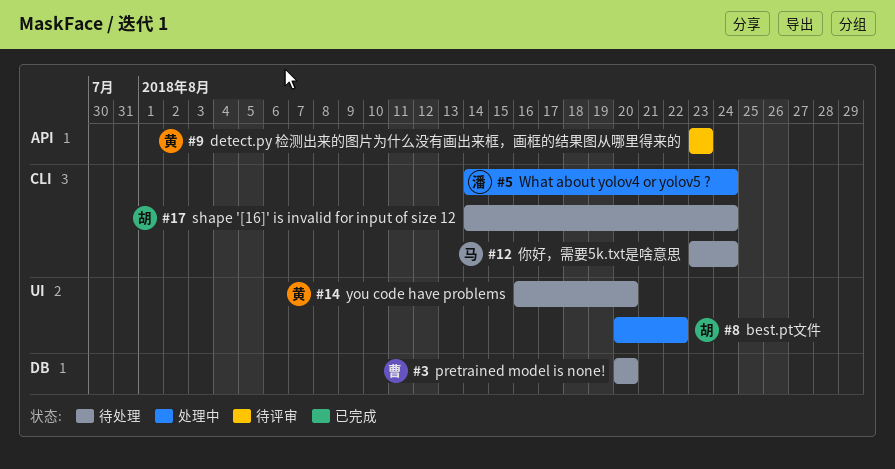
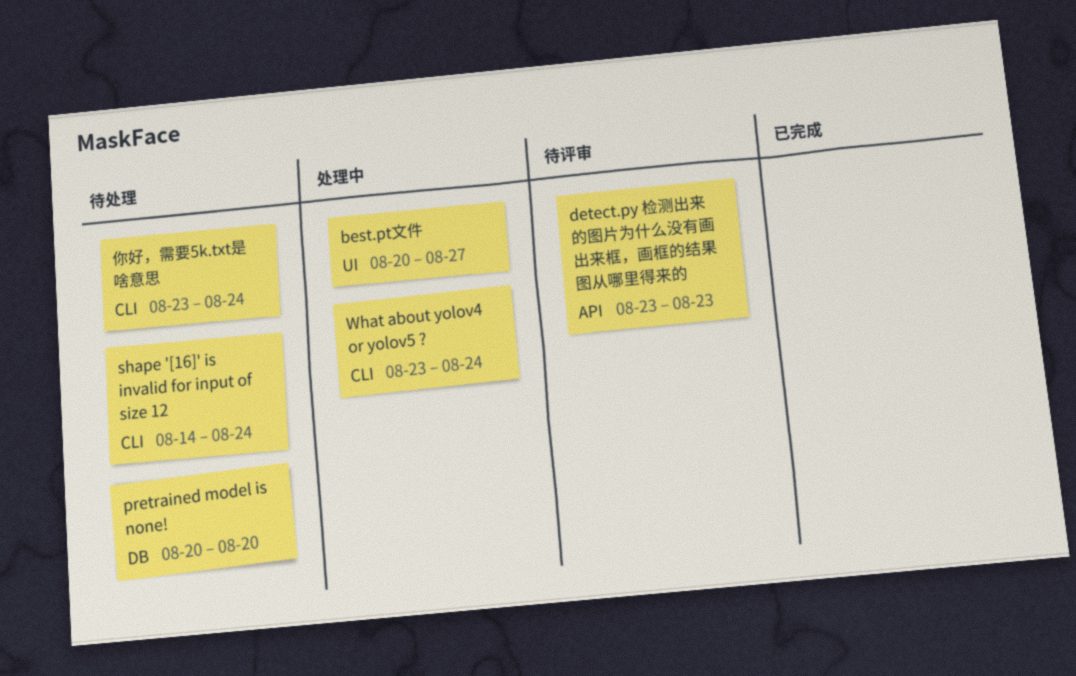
best.pt文件, due: Aug 22 -> Aug 27
What about yolov4 or yolov5 ?, start: Aug 14 -> Aug 23
you code have problems: present -> none

